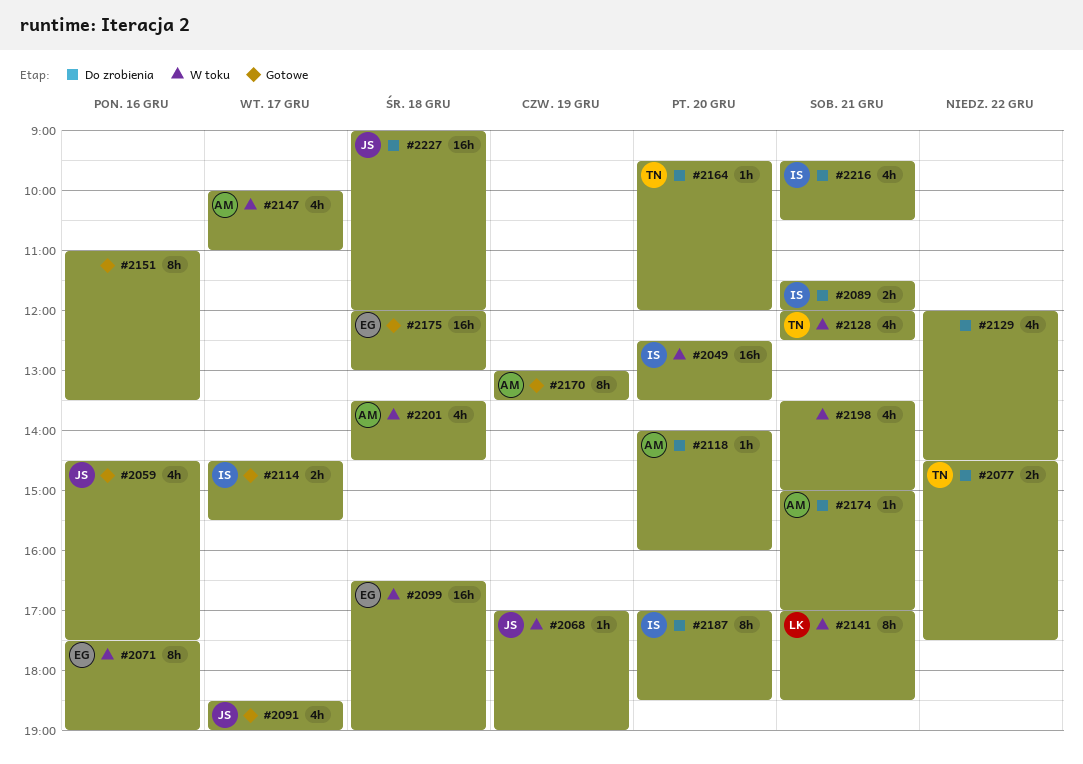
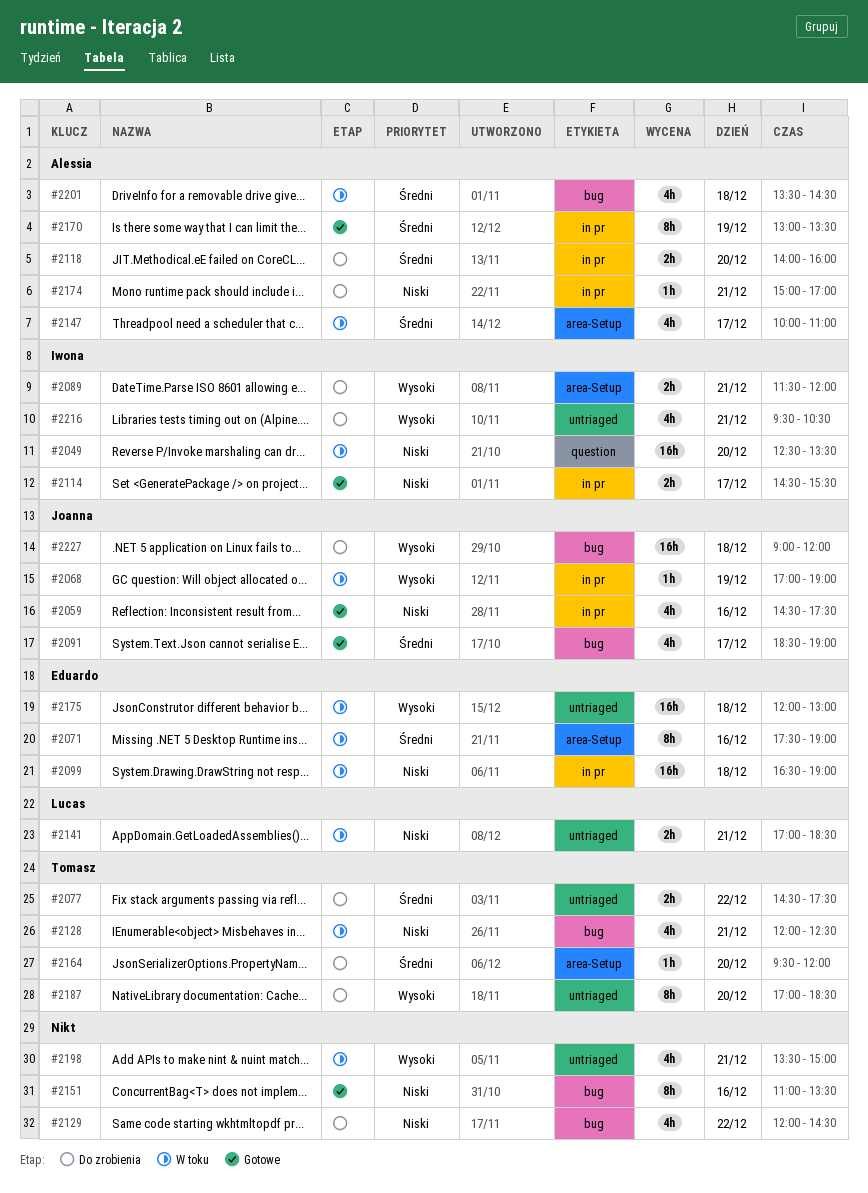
#2118, estimate: 1h -> 2h
#2141, estimate: 8h -> 2h
#2175, status: Gotowe -> W toku
#2187, owner: Iwona -> Tomasz

